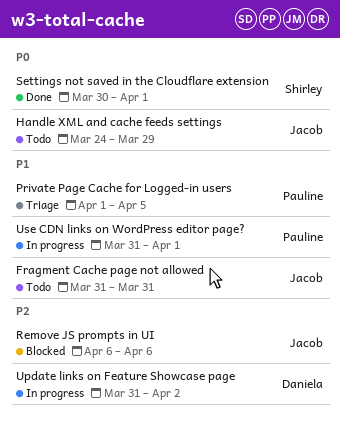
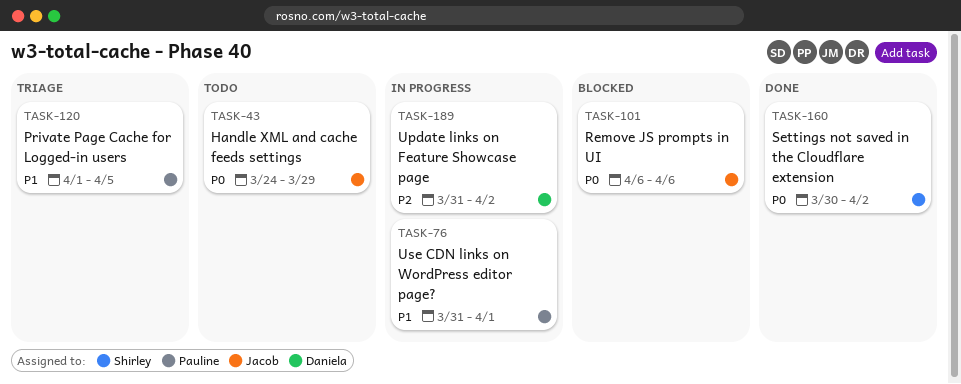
Fragment Cache page not allowed: present -> none
Remove JS prompts in UI, priority: P2 -> P0
Settings not saved in the Cloudflare extension, due: Apr 1 -> Apr 2

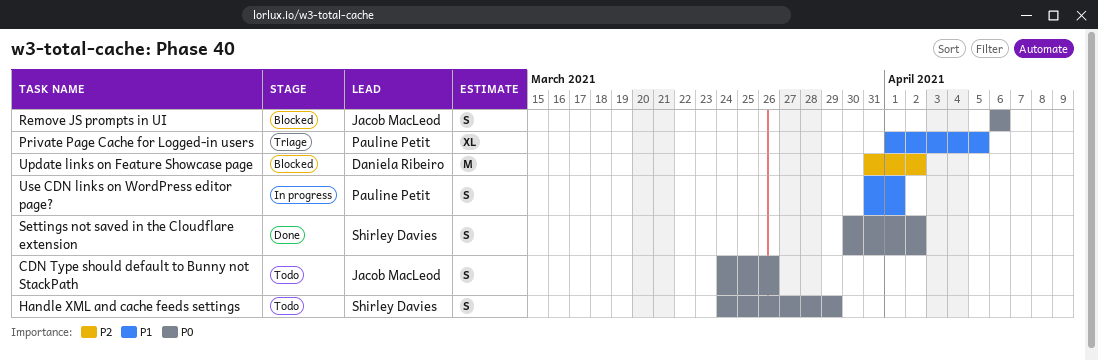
CDN Type should default to Bunny not StackPath: none -> present
Handle XML and cache feeds settings, owner: Jacob MacLeod -> Shirley Davies
Update links on Feature Showcase page, status: In progress -> Blocked

